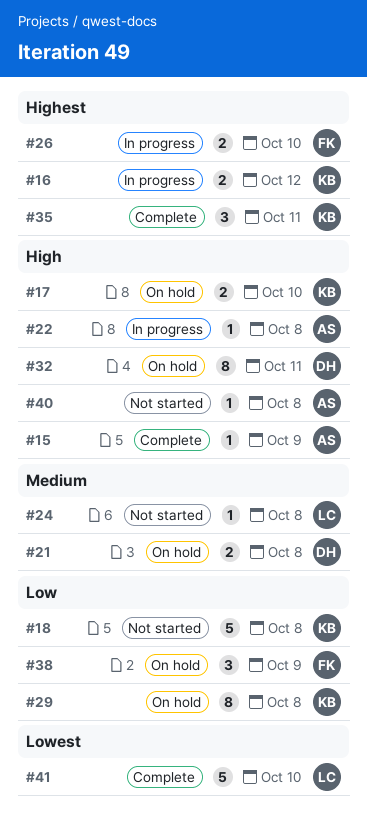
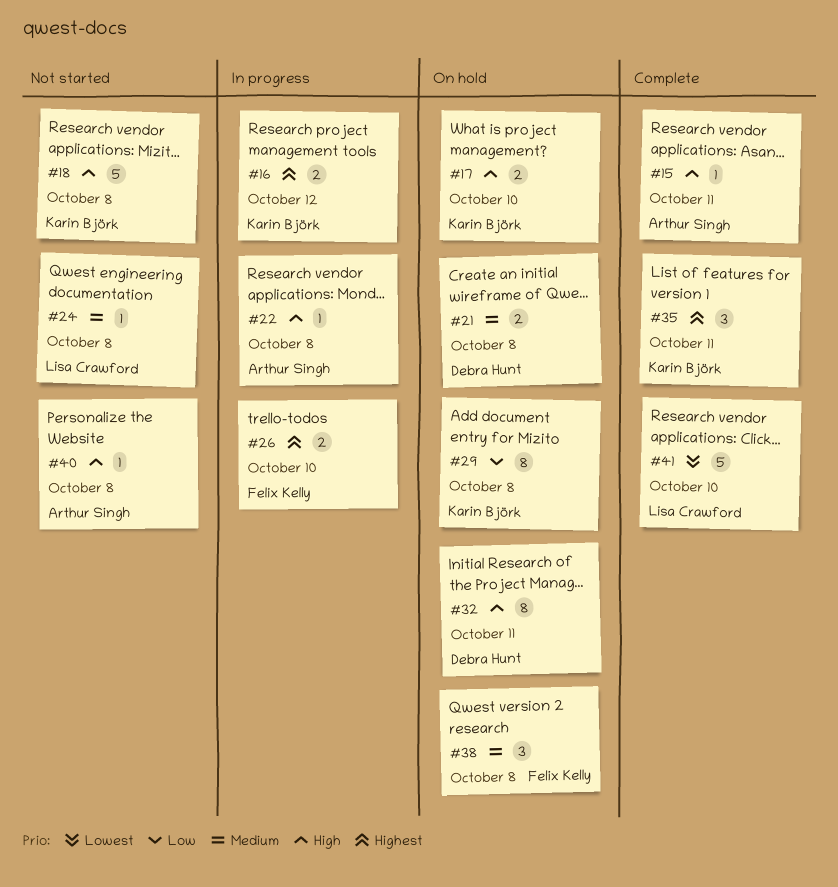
#15, due: Oct 9 -> Oct 11
#18, priority: Low -> High
#38, priority: Low -> Medium
#38, due: Oct 9 -> Oct 8

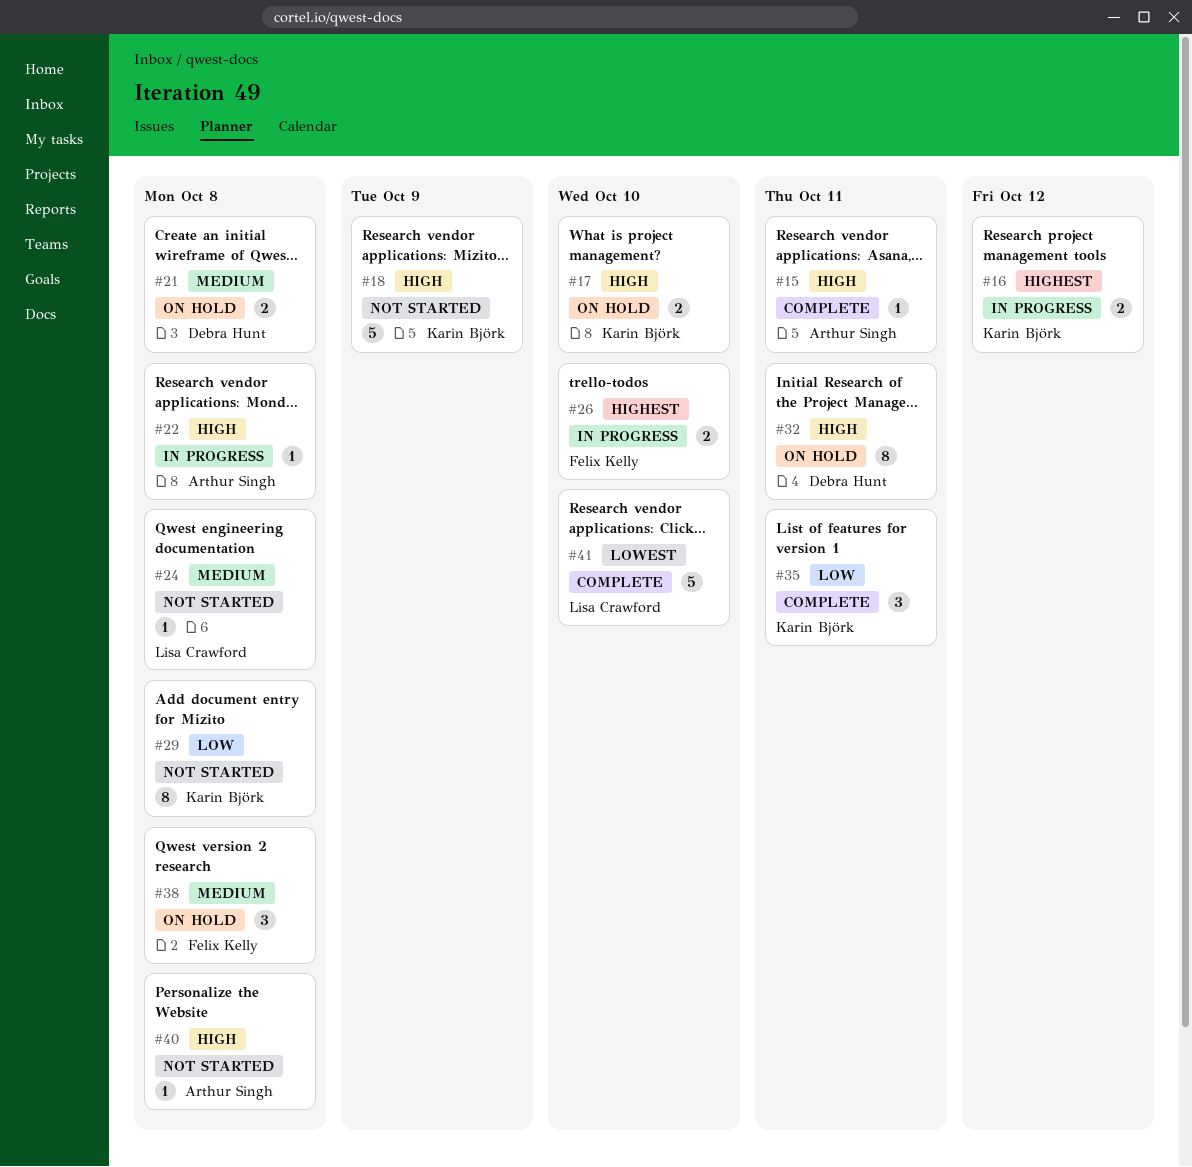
#18, due: Oct 8 -> Oct 9
#29, status: On hold -> Not started
#35, priority: Highest -> Low

